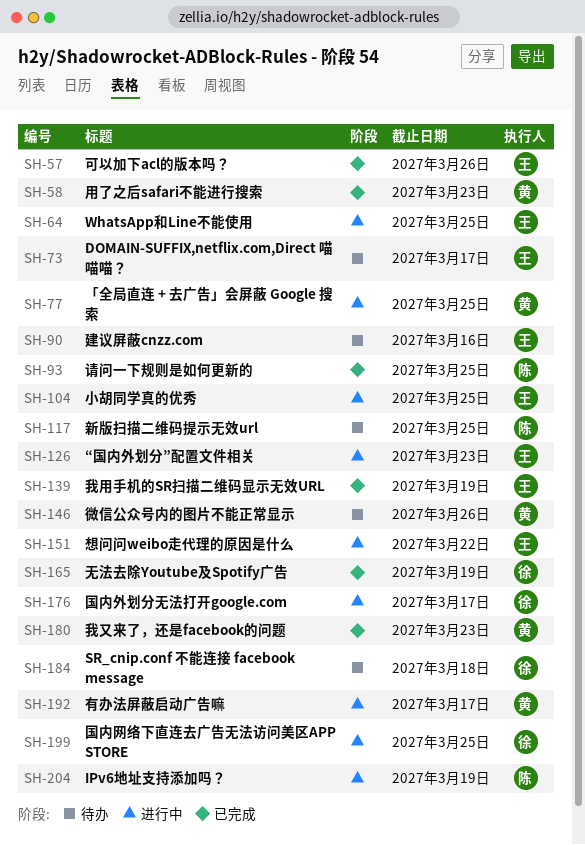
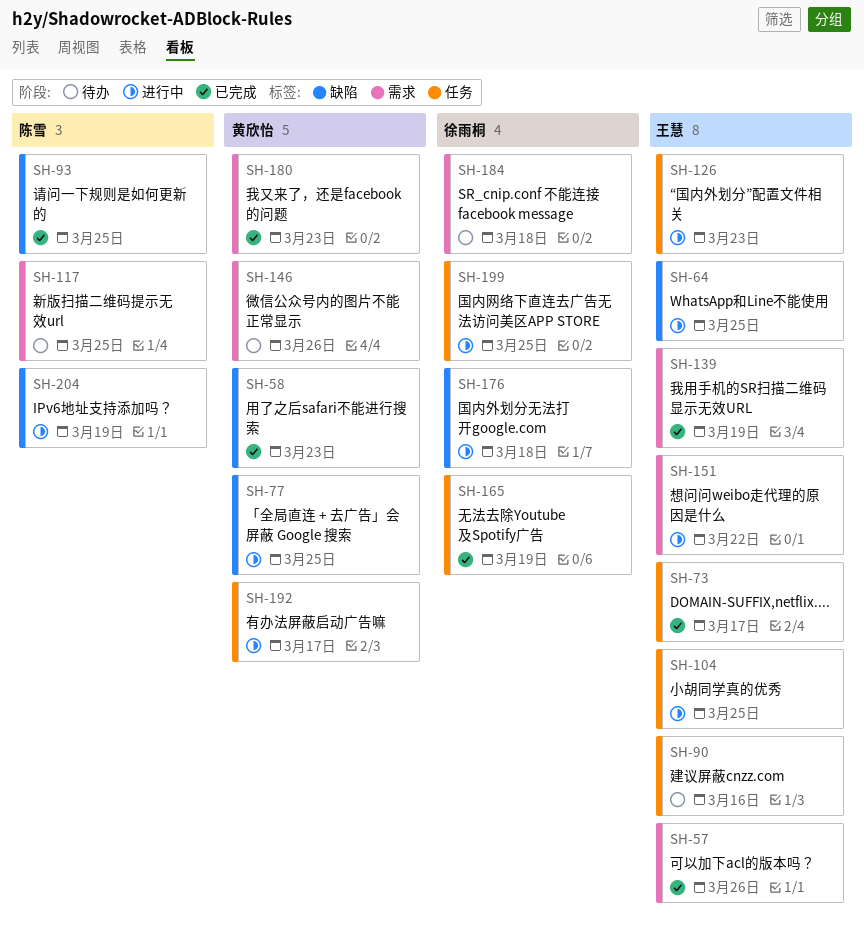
SH-73, status: 待办 -> 已完成
SH-176, due: Mar 17 -> Mar 18

